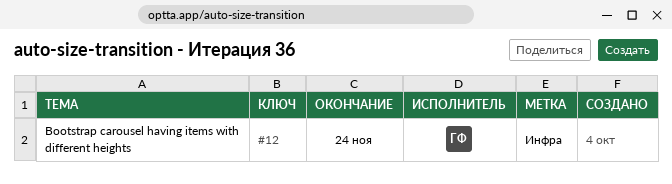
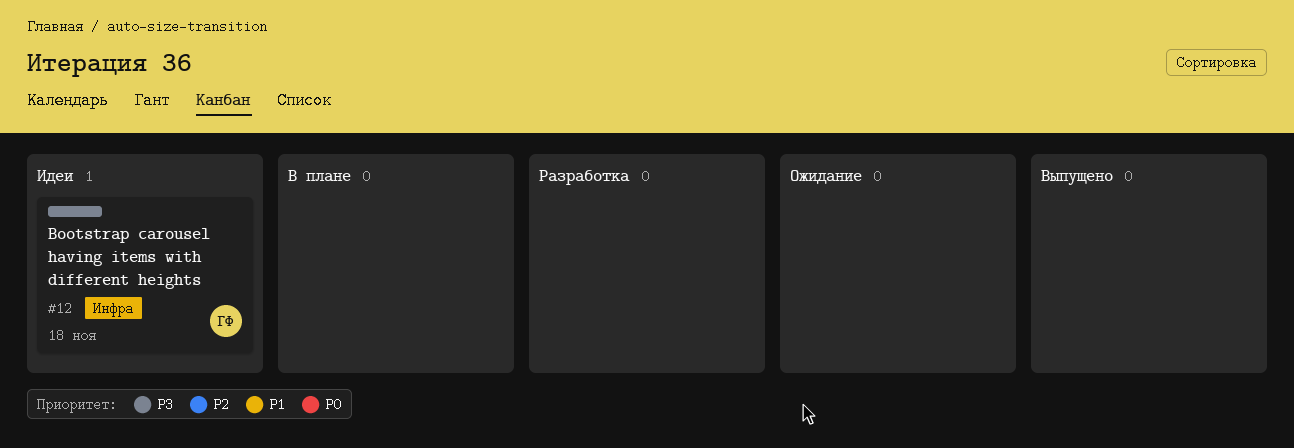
#12, due: Nov 24 -> Nov 18

